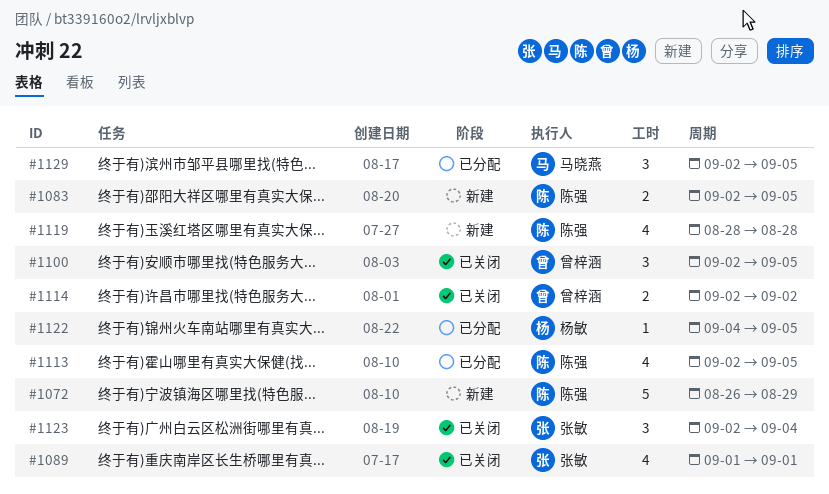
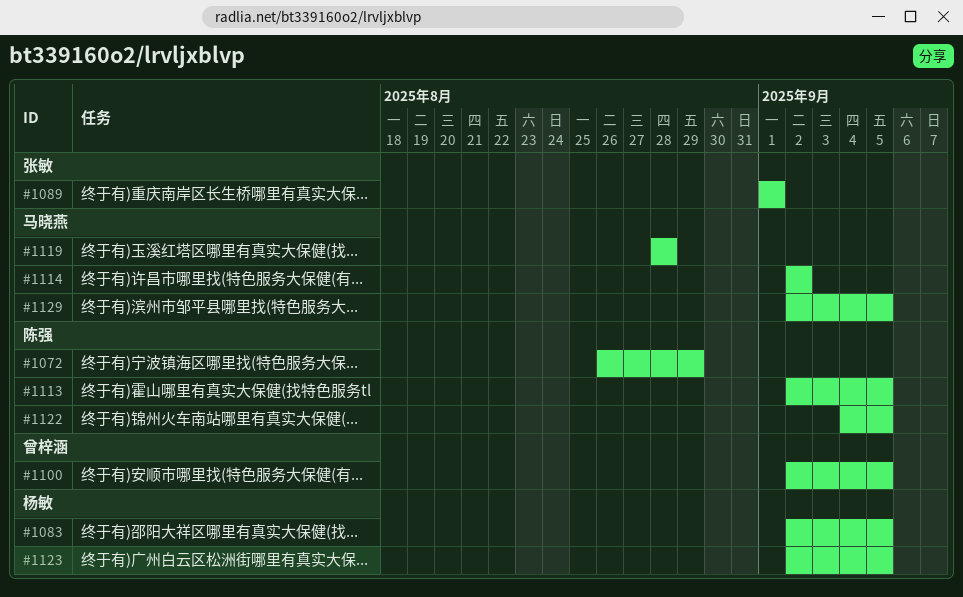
#1083, owner: 陈强 -> 杨敏
#1114, owner: 曾梓涵 -> 马晓燕
#1119, owner: 陈强 -> 马晓燕
#1122, owner: 杨敏 -> 陈强
#1123, owner: 张敏 -> 杨敏
#1123, due: Sep 4 -> Sep 5

